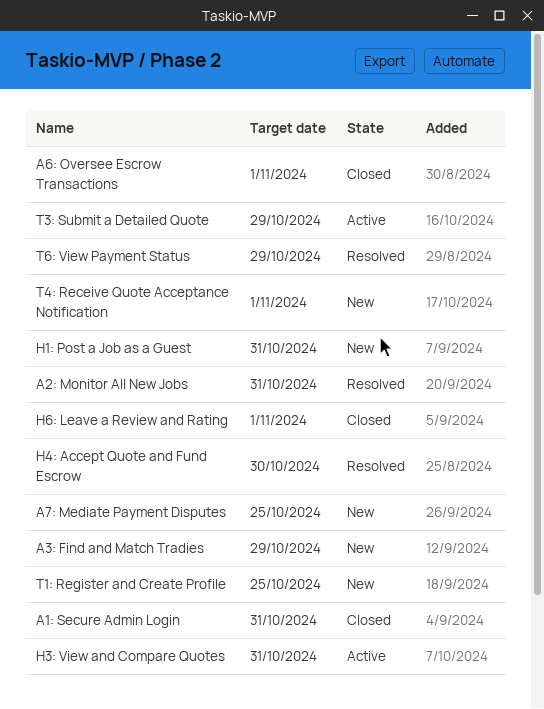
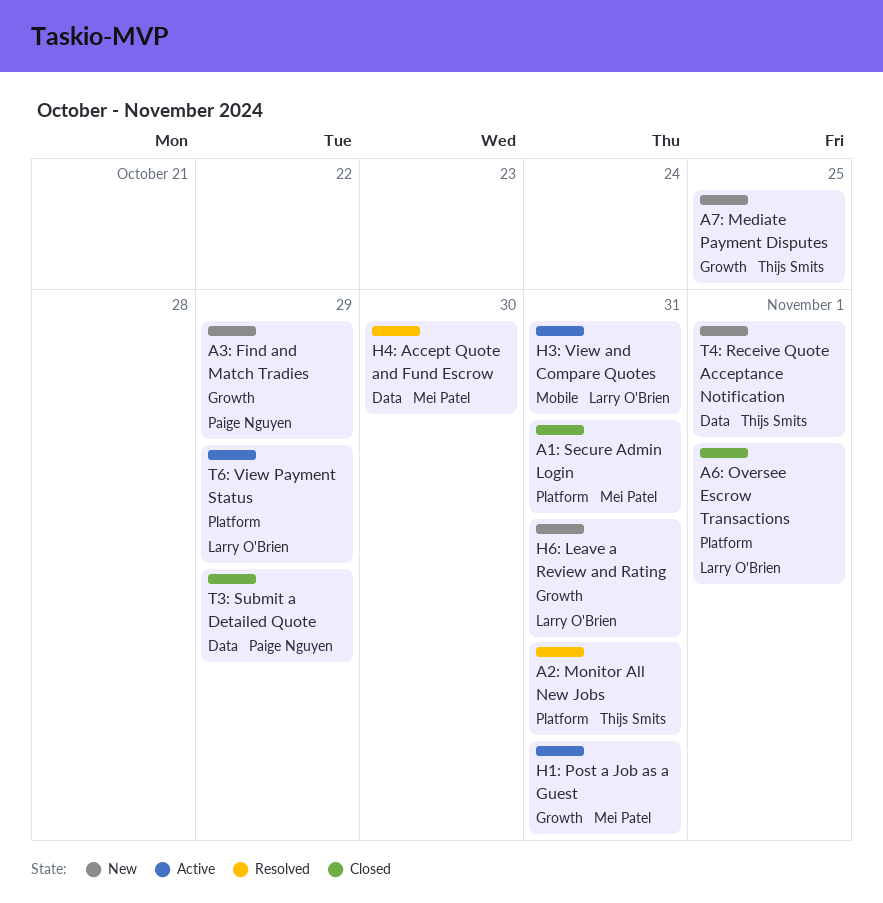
H1: Post a Job as a Guest, status: New -> Active
H6: Leave a Review and Rating, status: Closed -> New
H6: Leave a Review and Rating, due: Nov 1 -> Oct 31
T1: Register and Create Profile: present -> none
T3: Submit a Detailed Quote, status: Active -> Closed
T6: View Payment Status, status: Resolved -> Active

